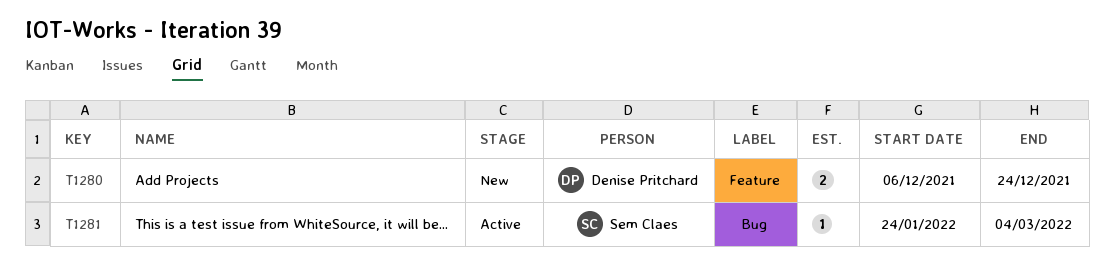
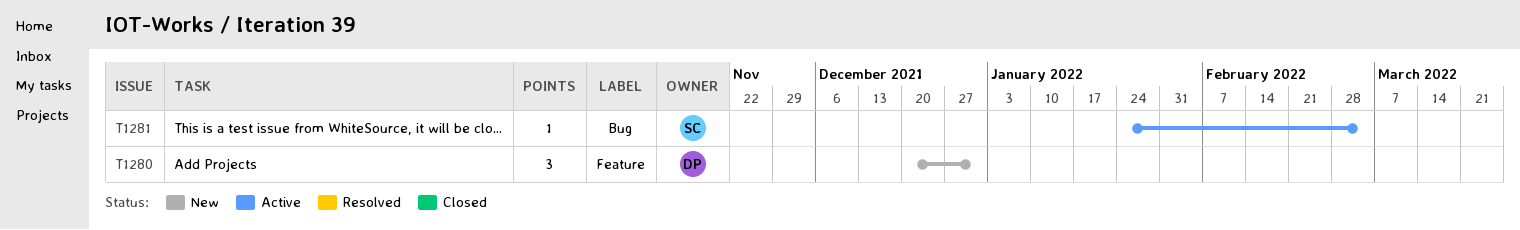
T1280, estimate: 2 -> 3
T1280, start: Dec 6 -> Dec 20
T1280, due: Dec 24 -> Dec 31

